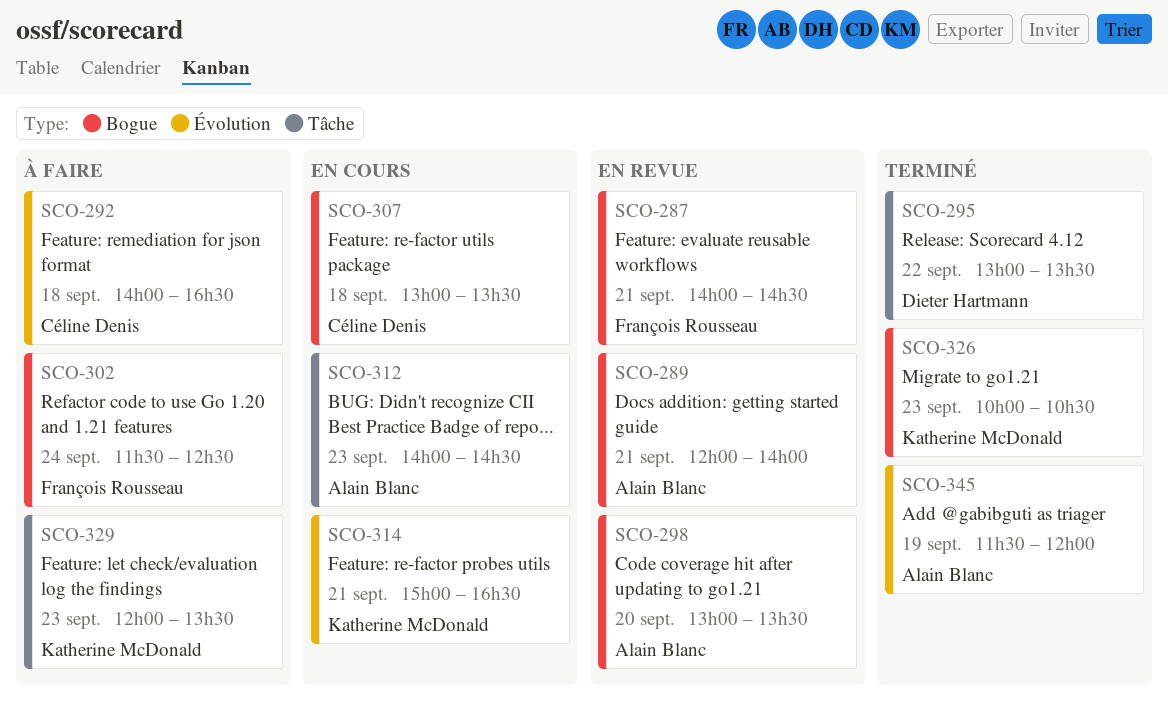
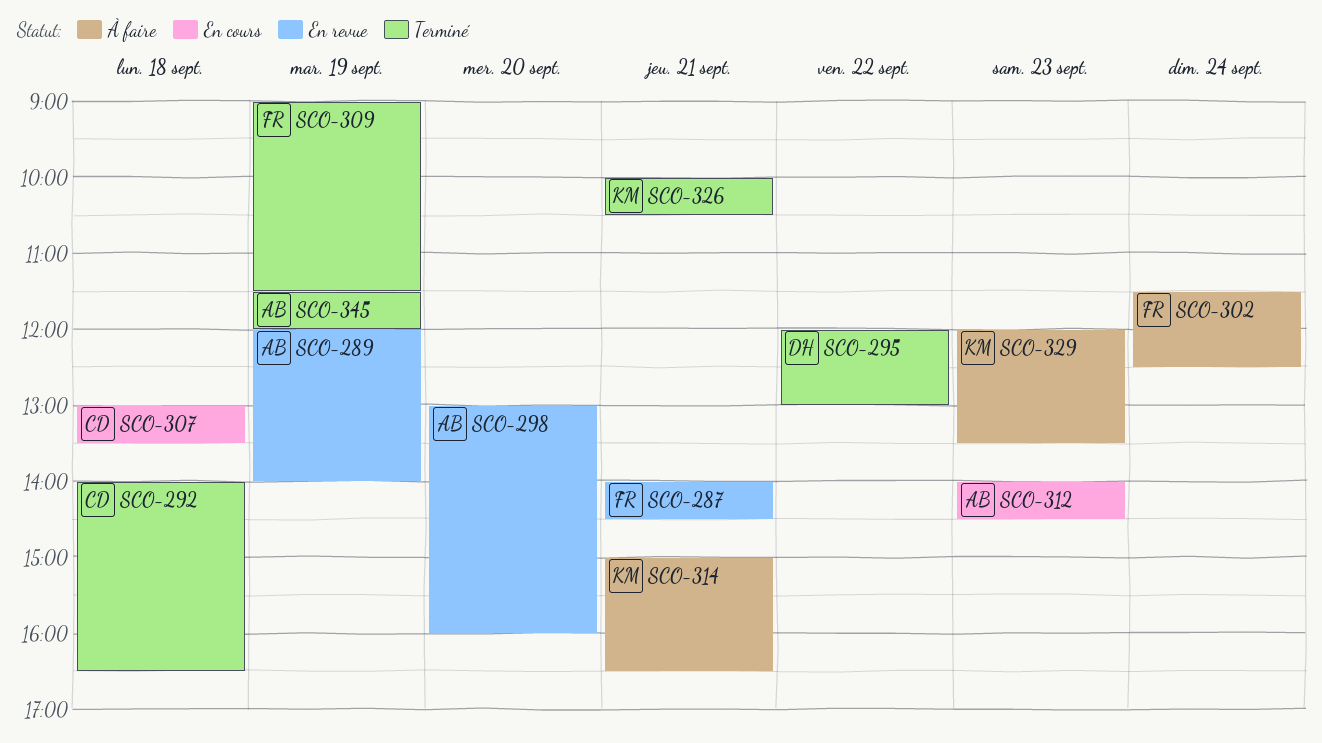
SCO-289, day: Sep 21 -> Sep 19
SCO-292, status: À faire -> Terminé
SCO-295, begins: 13:00 -> 12:00
SCO-295, ends: 13:30 -> 13:00
SCO-298, ends: 13:30 -> 16:00
SCO-309: none -> present
SCO-314, status: En cours -> À faire
SCO-326, day: Sep 23 -> Sep 21

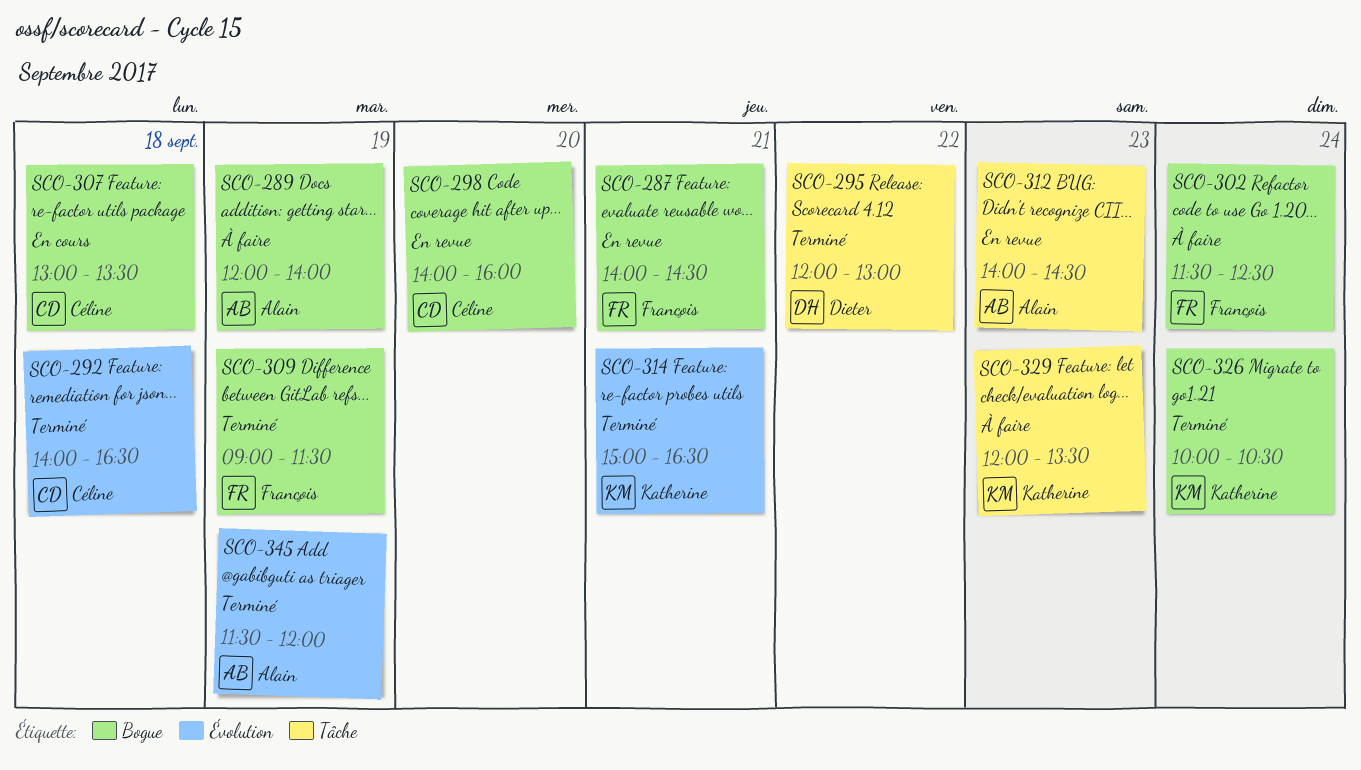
SCO-289, status: En revue -> À faire
SCO-298, owner: Alain -> Céline
SCO-298, begins: 13:00 -> 14:00
SCO-312, status: En cours -> En revue
SCO-314, status: À faire -> Terminé
SCO-326, day: Sep 21 -> Sep 24

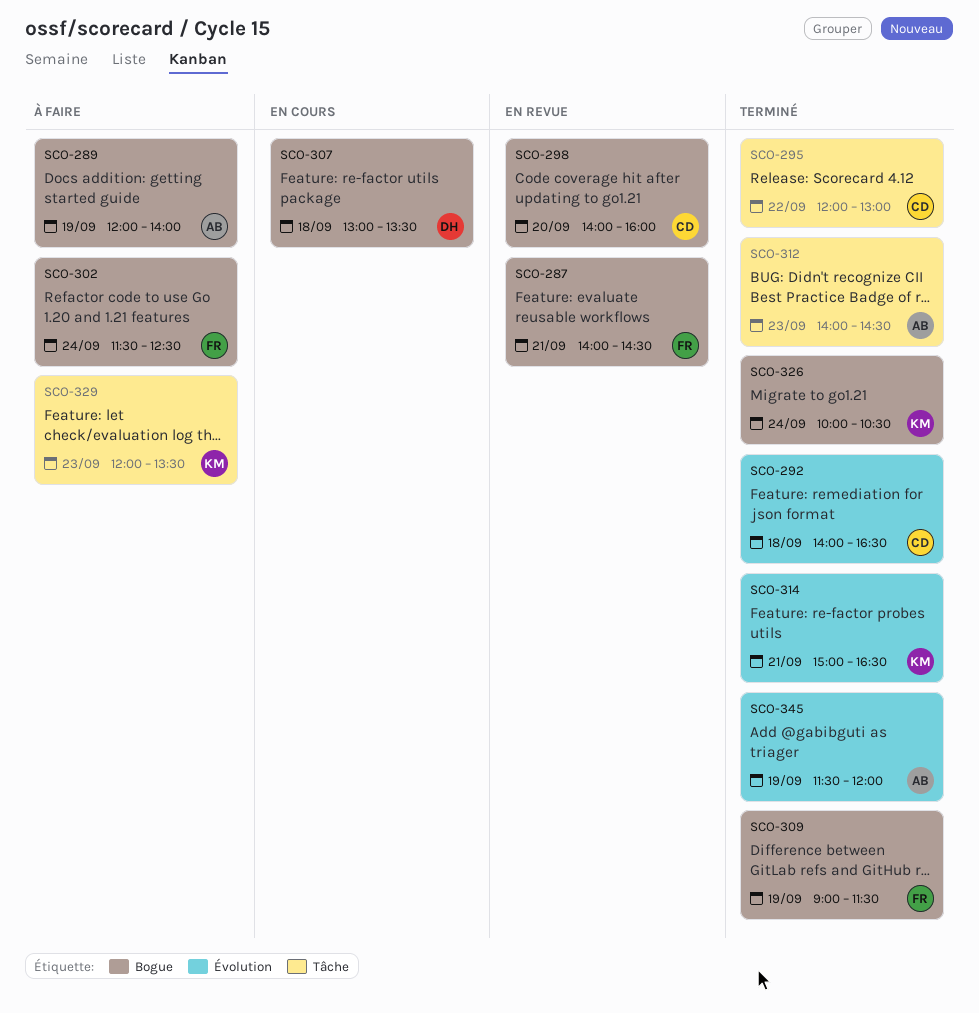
SCO-295, owner: Dieter -> Céline
SCO-307, owner: Céline -> Dieter
SCO-312, status: En revue -> Terminé

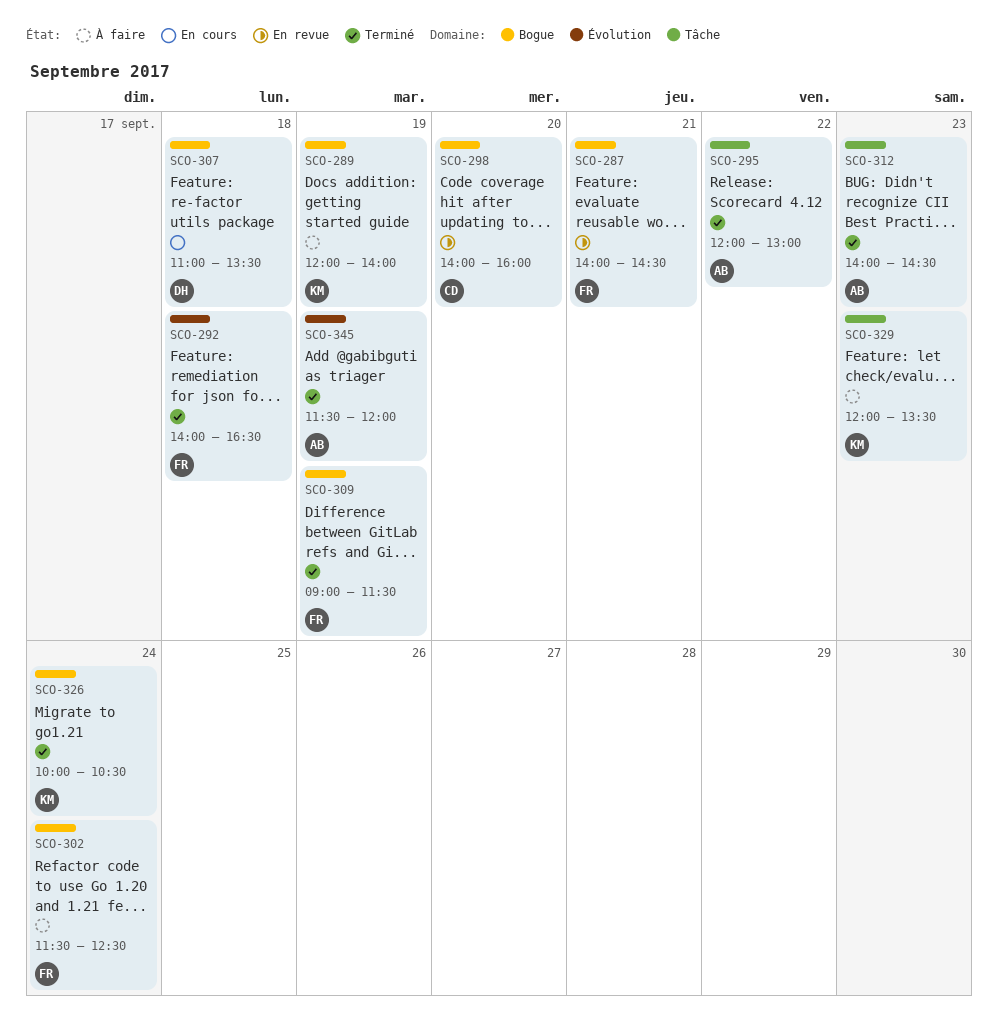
SCO-289, owner: AB -> KM
SCO-292, owner: CD -> FR
SCO-295, owner: CD -> AB
SCO-307, begins: 13:00 -> 11:00
SCO-314: present -> none

